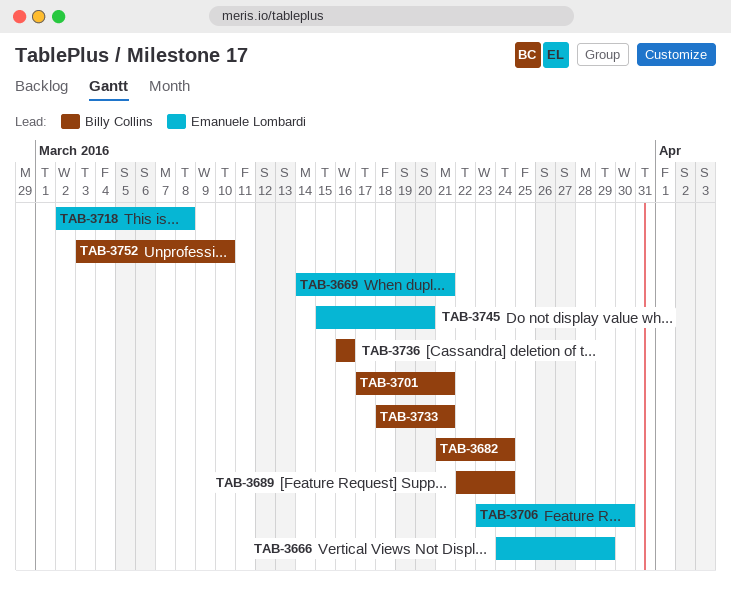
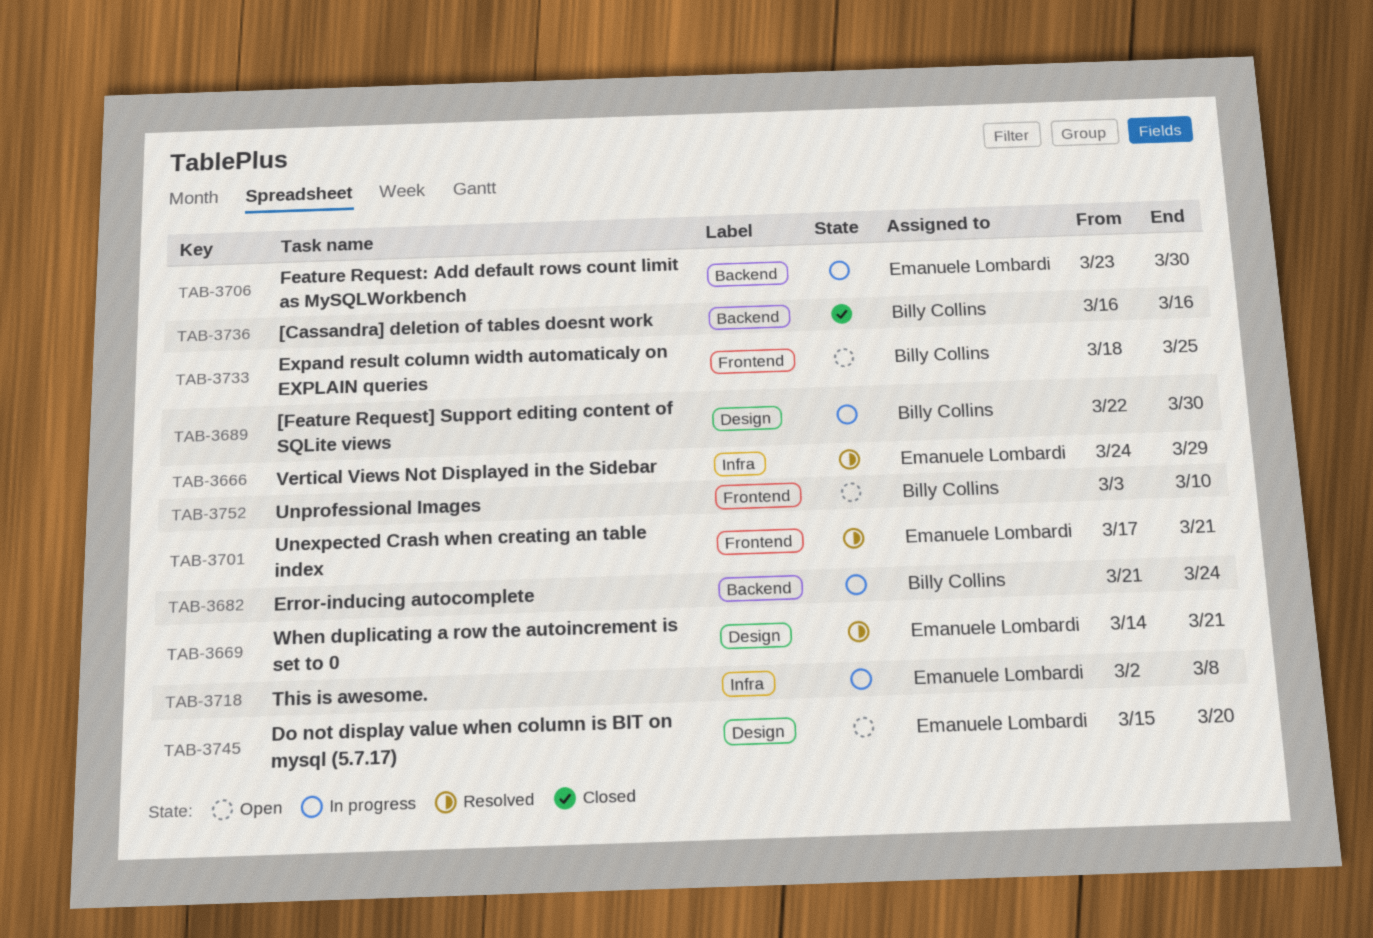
TAB-3689, due: Mar 24 -> Mar 30
TAB-3701, owner: Billy Collins -> Emanuele Lombardi
TAB-3733, due: Mar 21 -> Mar 25

